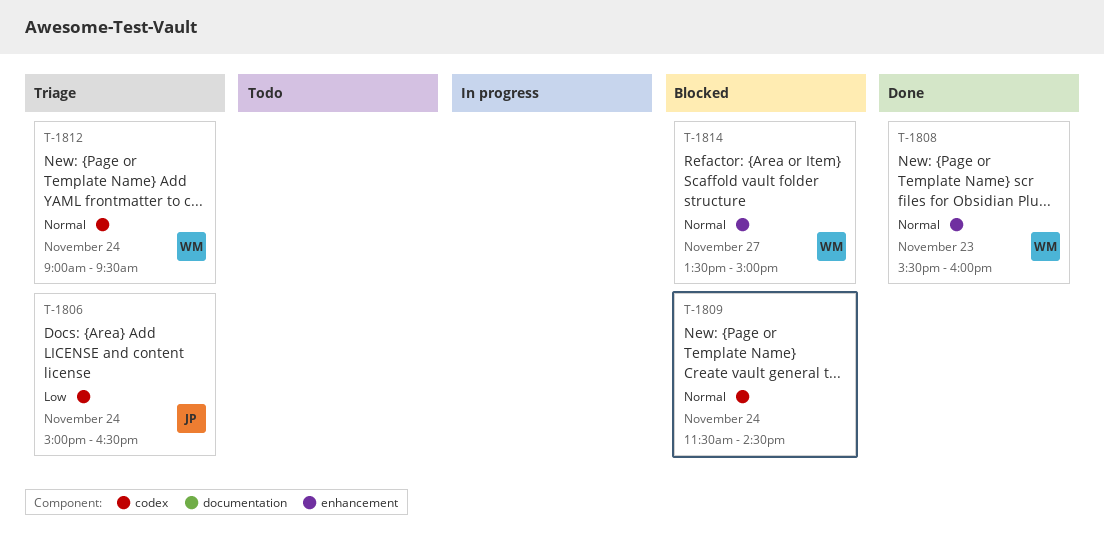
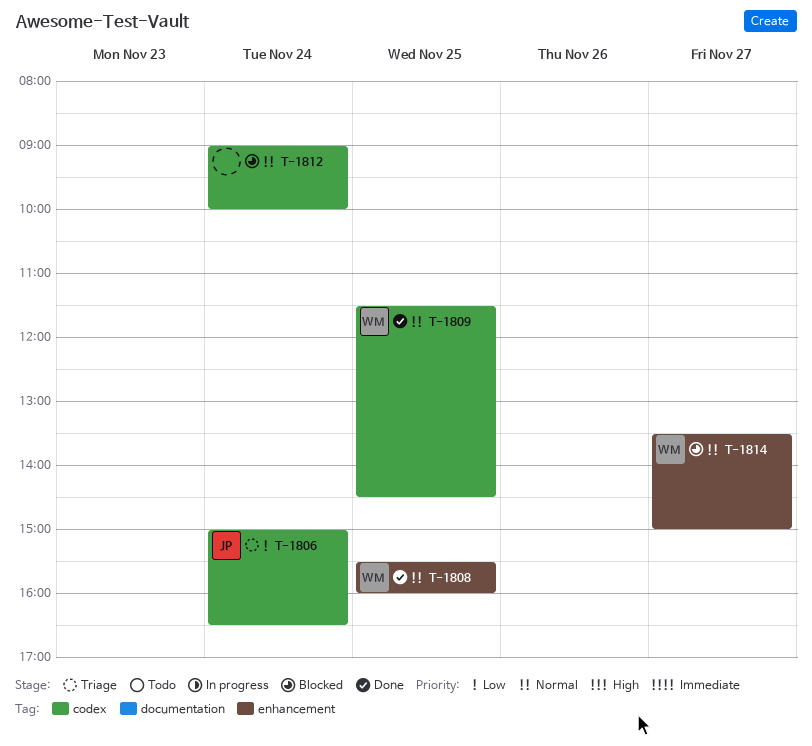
T-1808, day: Nov 23 -> Nov 25
T-1809, status: Blocked -> Done
T-1809, owner: none -> WM
T-1809, day: Nov 24 -> Nov 25
T-1812, status: Triage -> Blocked
T-1812, owner: WM -> none
T-1812, ends: 09:30 -> 10:00

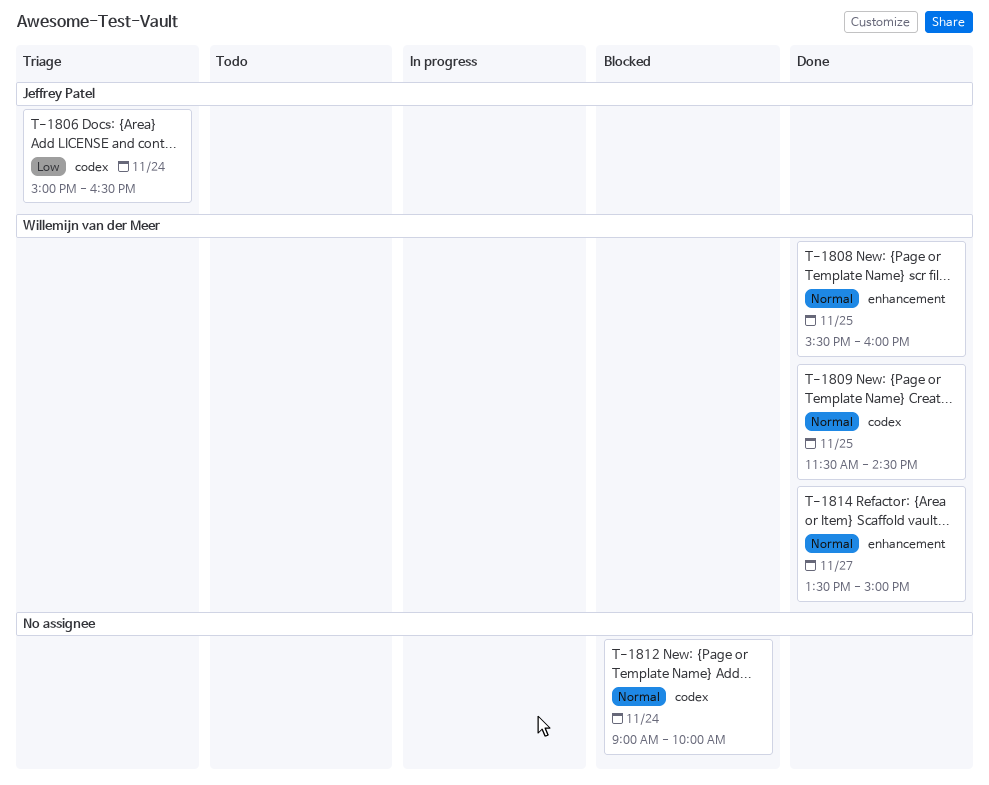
T-1814, status: Blocked -> Done

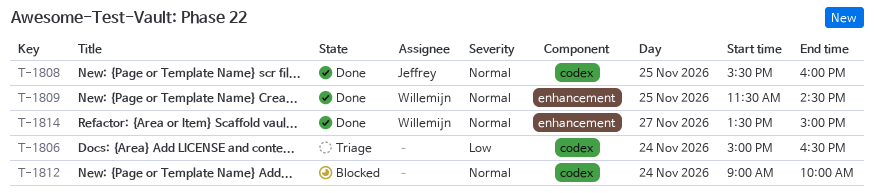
T-1806, owner: Jeffrey Patel -> none
T-1808, owner: Willemijn van der Meer -> Jeffrey Patel
T-1808, label: enhancement -> codex
T-1809, label: codex -> enhancement

